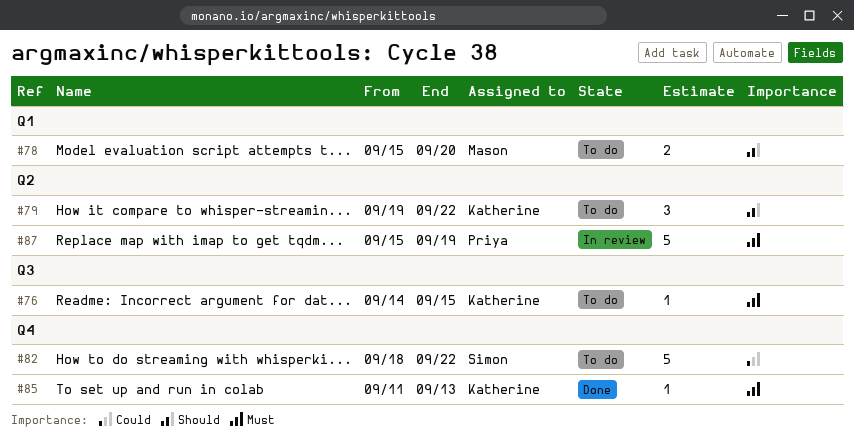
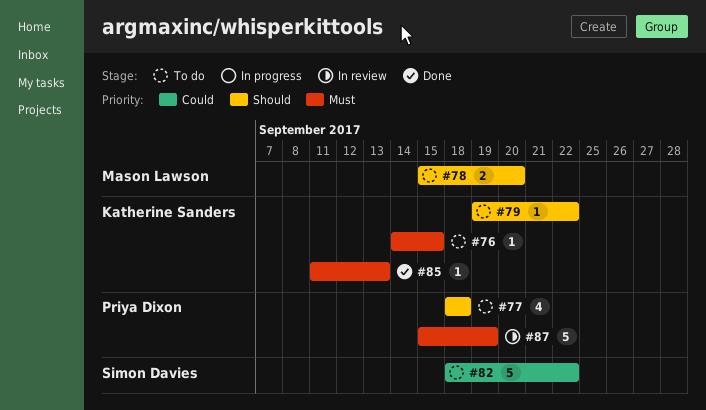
#77: none -> present
#79, estimate: 3 -> 1

